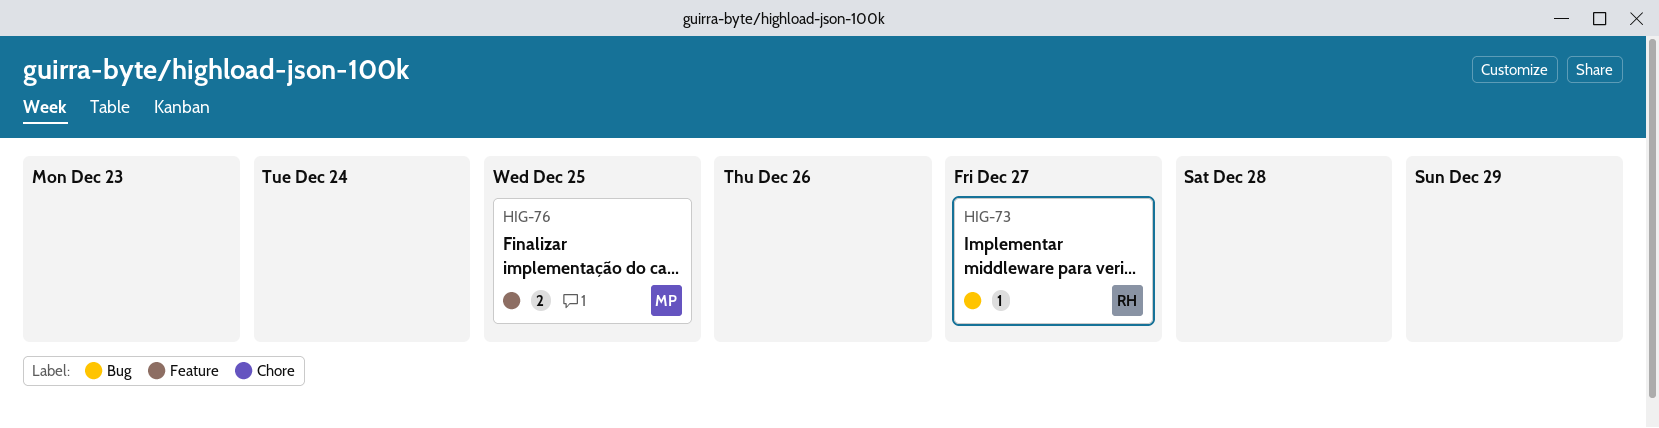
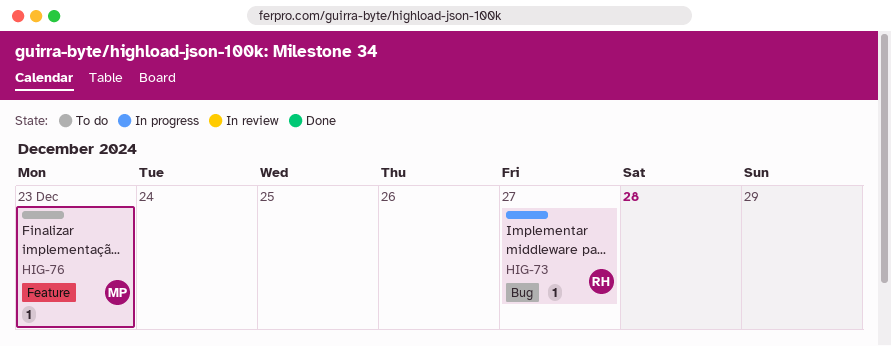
HIG-76, estimate: 2 -> 1
HIG-76, due: Dec 25 -> Dec 23

